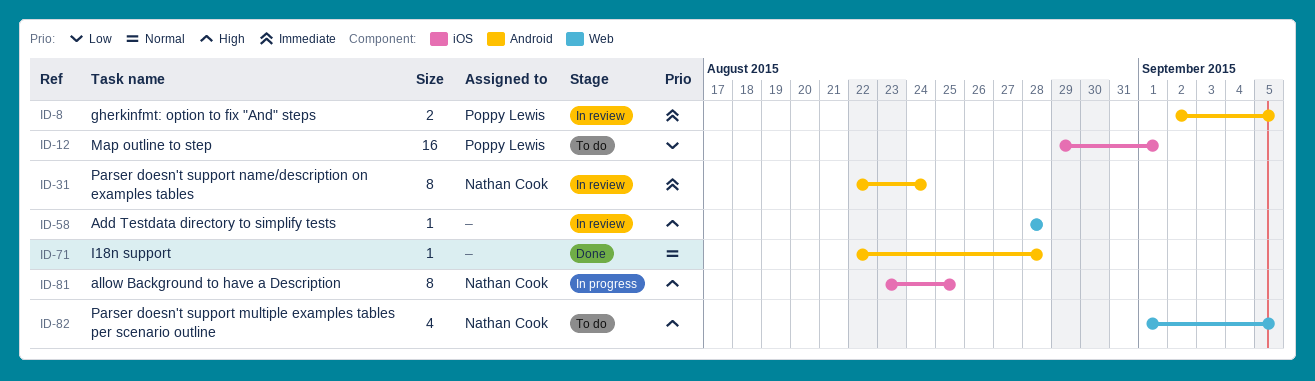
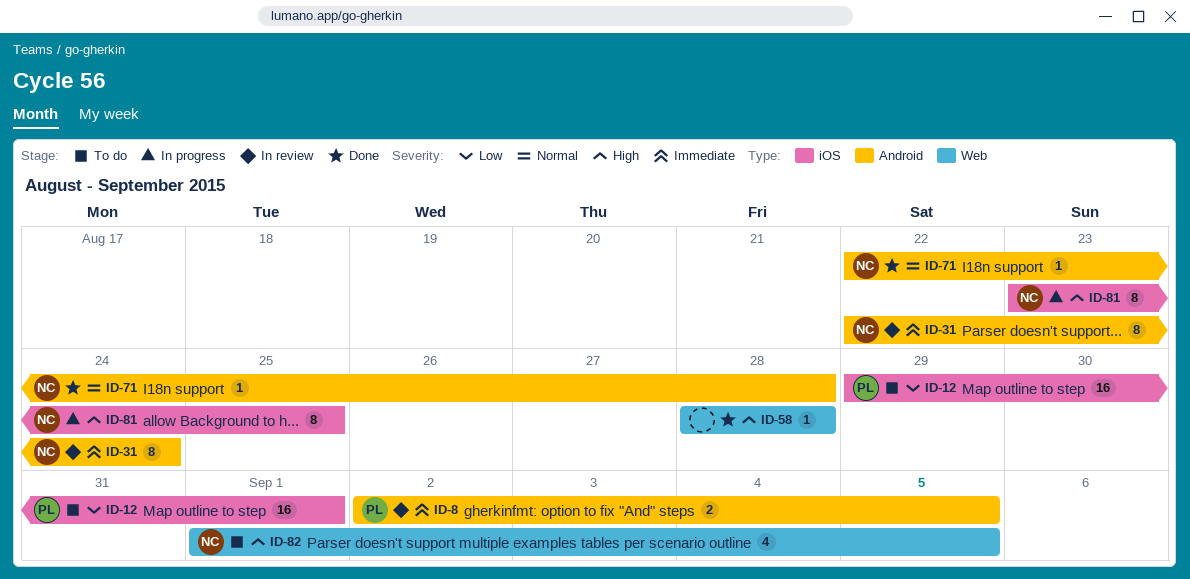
ID-58, status: In review -> Done
ID-71, owner: none -> Nathan Cook

